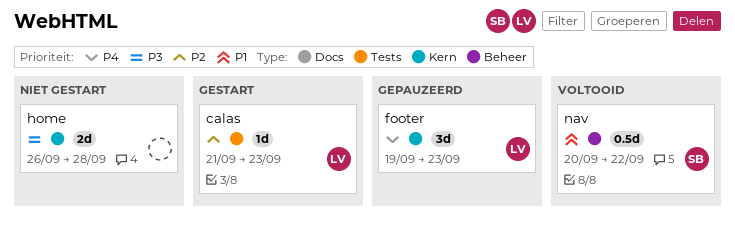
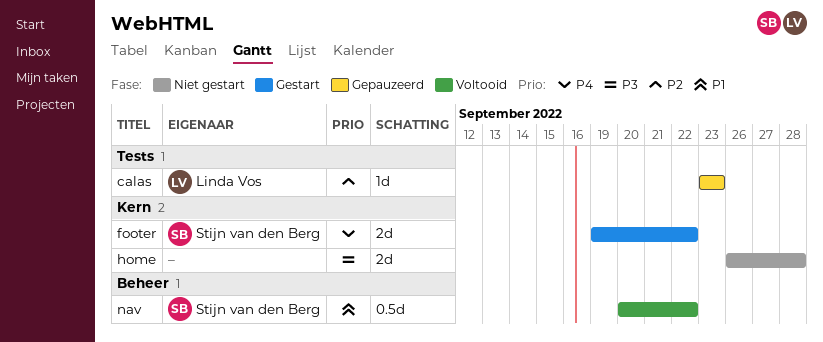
calas, status: Gestart -> Gepauzeerd
calas, start: Sep 21 -> Sep 23
footer, status: Gepauzeerd -> Gestart
footer, owner: Linda Vos -> Stijn van den Berg
footer, estimate: 3d -> 2d
footer, due: Sep 23 -> Sep 22

